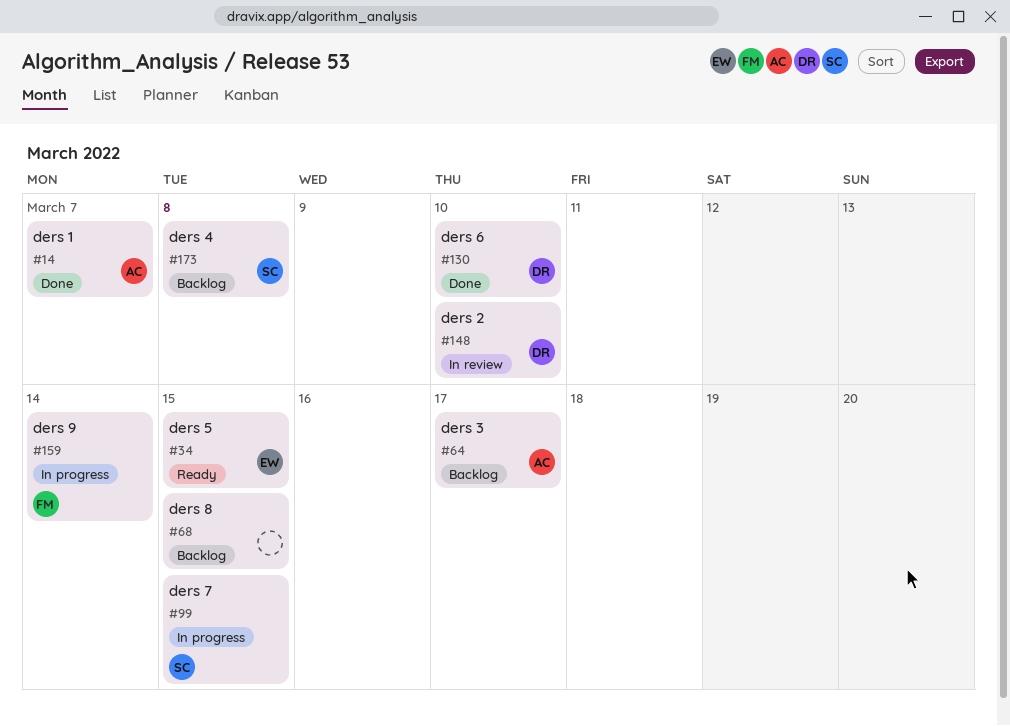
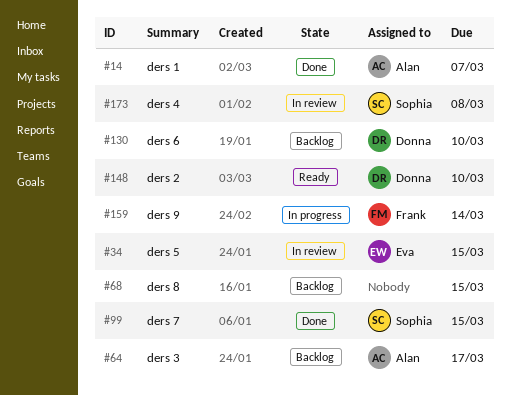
#34, status: Ready -> In review
#99, status: In progress -> Done
#130, status: Done -> Backlog
#148, status: In review -> Ready
#173, status: Backlog -> In review

